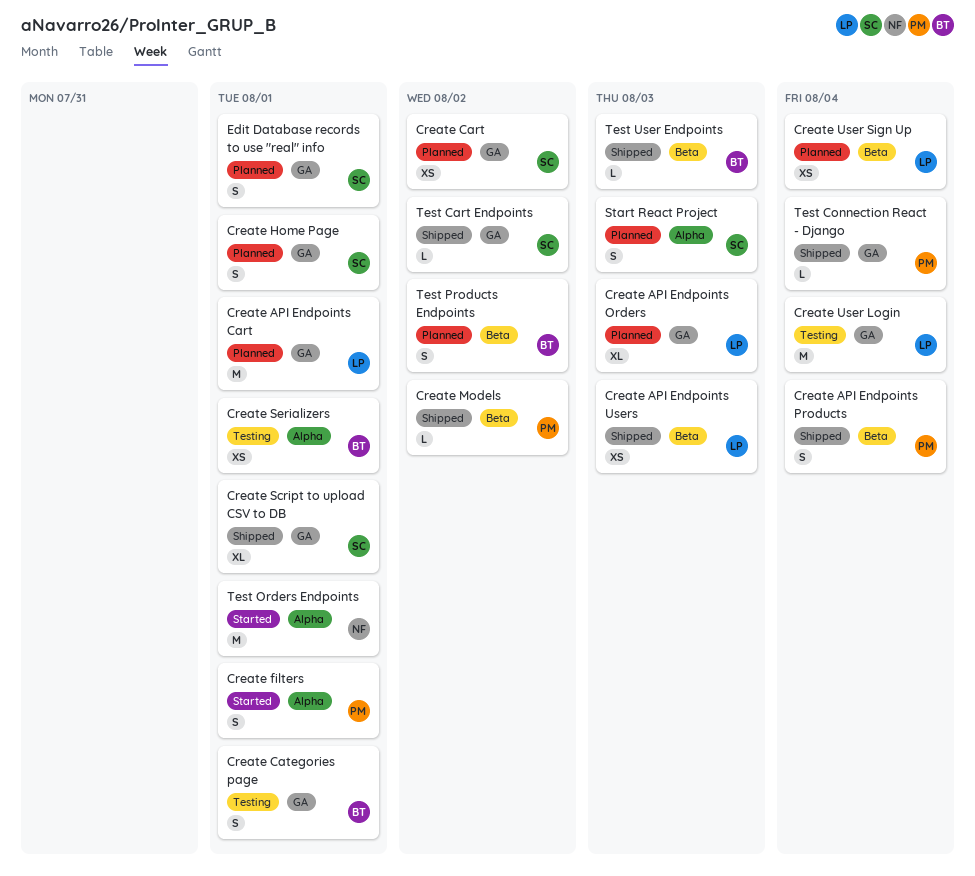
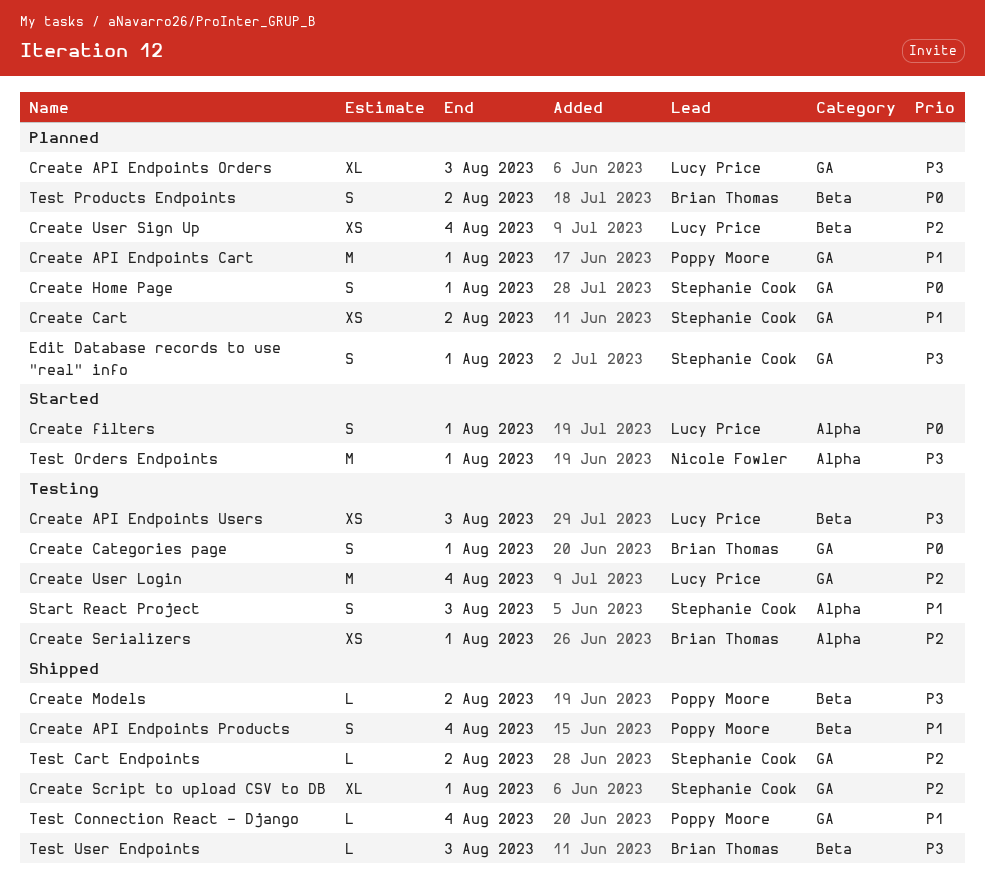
Create API Endpoints Cart, owner: Lucy Price -> Poppy Moore
Create API Endpoints Users, status: Shipped -> Testing
Create filters, owner: Poppy Moore -> Lucy Price
Start React Project, status: Planned -> Testing

